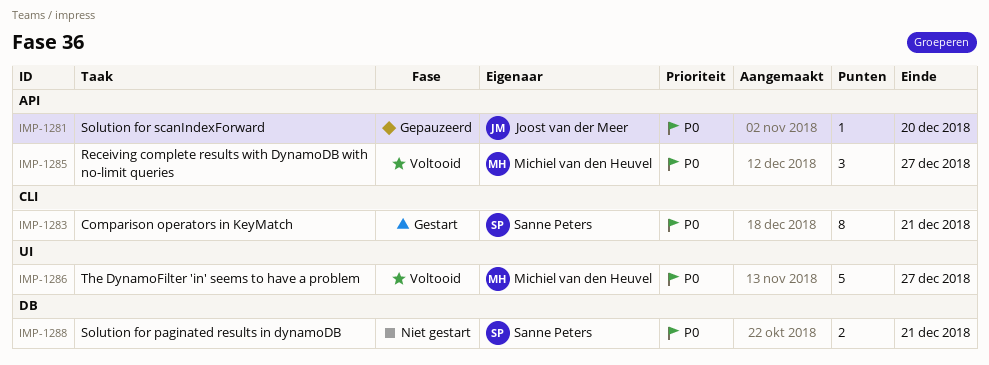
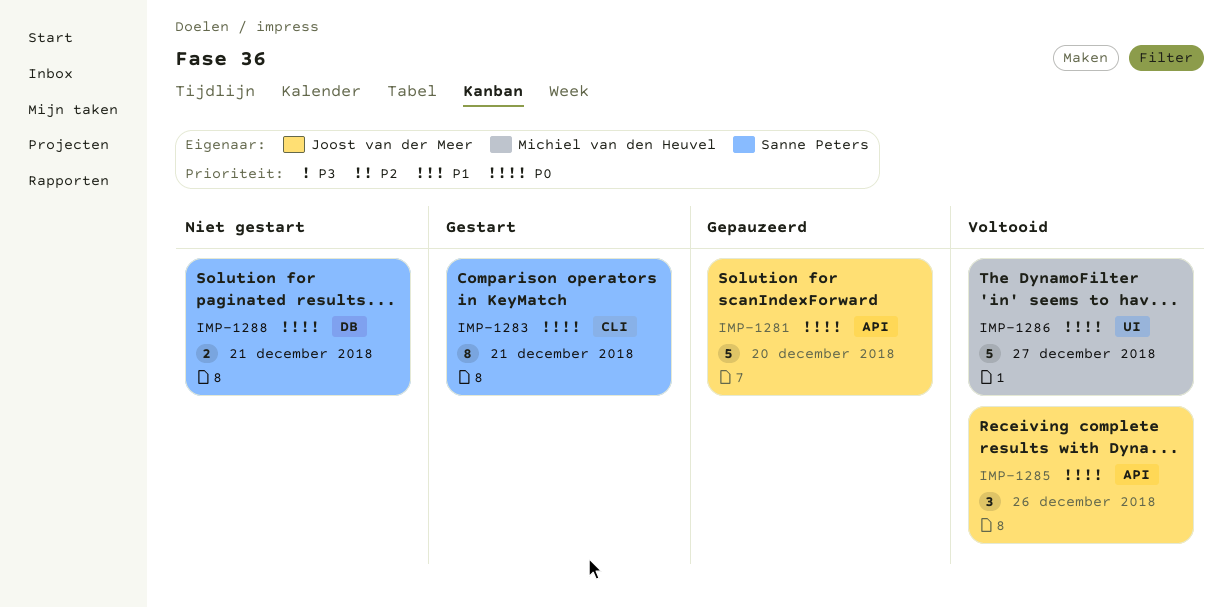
IMP-1281, estimate: 1 -> 5
IMP-1285, owner: Michiel van den Heuvel -> Joost van der Meer
IMP-1285, due: Dec 27 -> Dec 26

